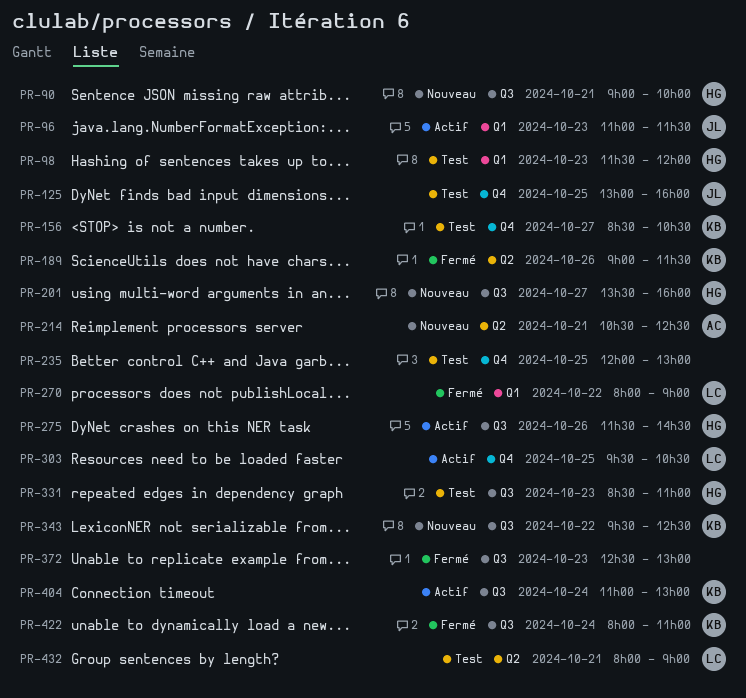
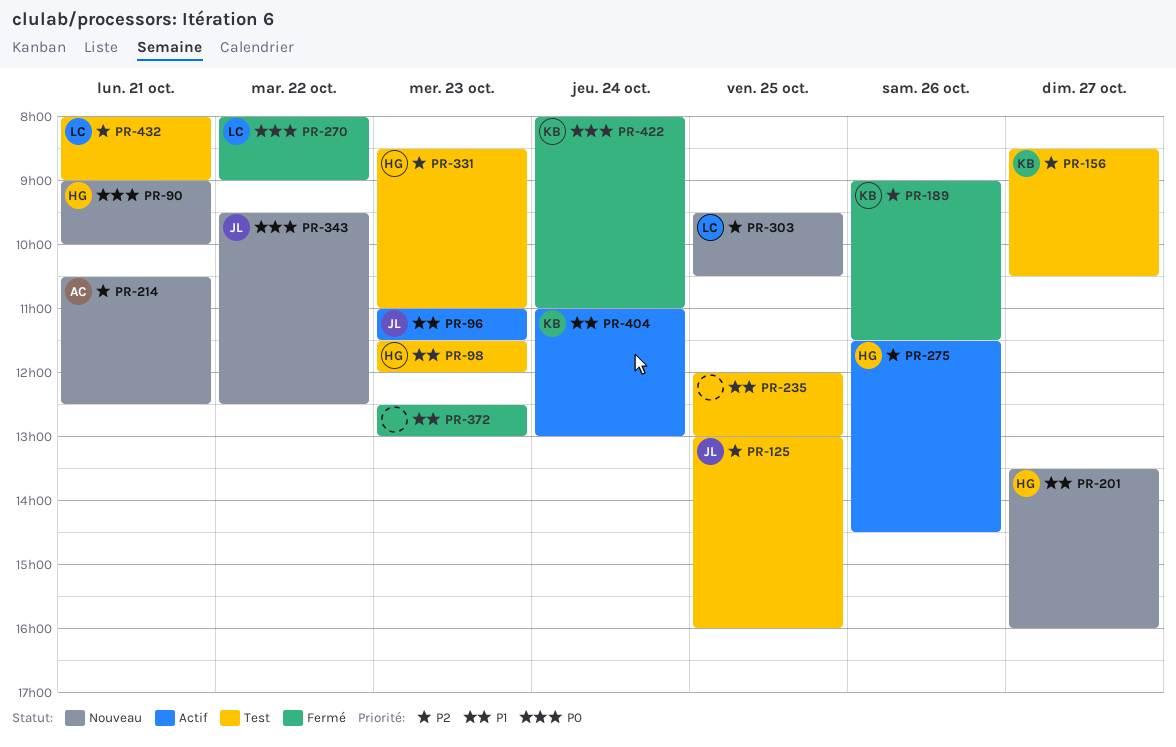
PR-303, status: Actif -> Nouveau
PR-343, owner: KB -> JL

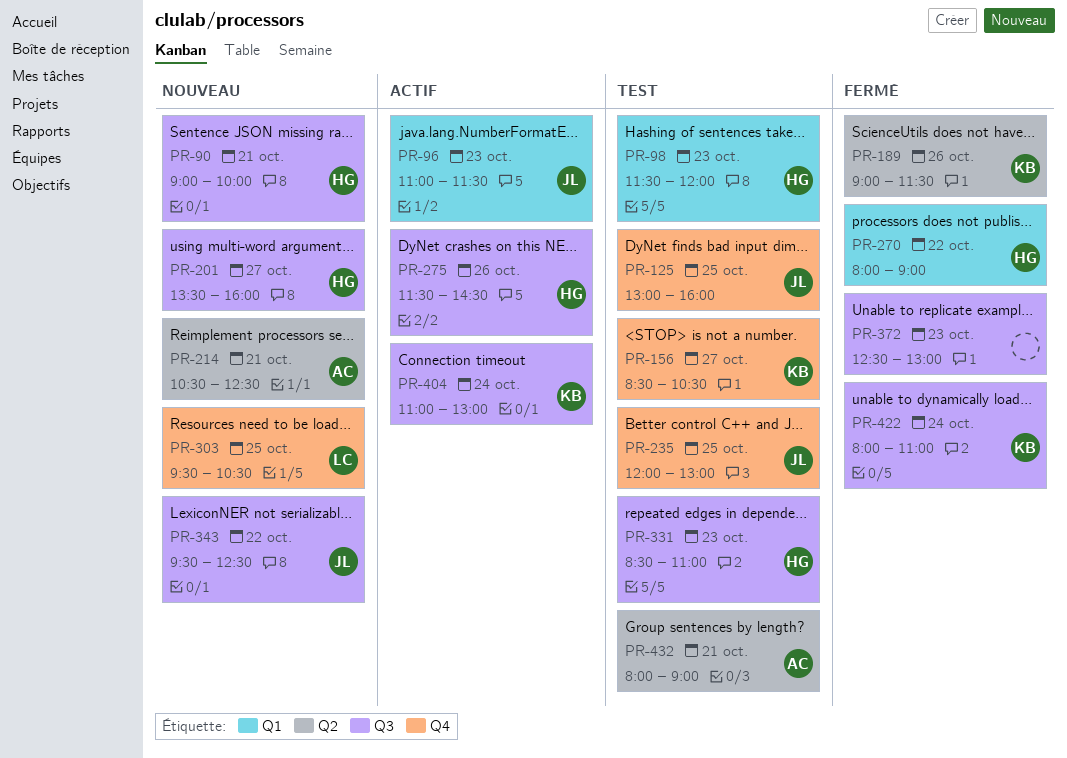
PR-235, owner: none -> JL
PR-270, owner: LC -> HG
PR-432, owner: LC -> AC

